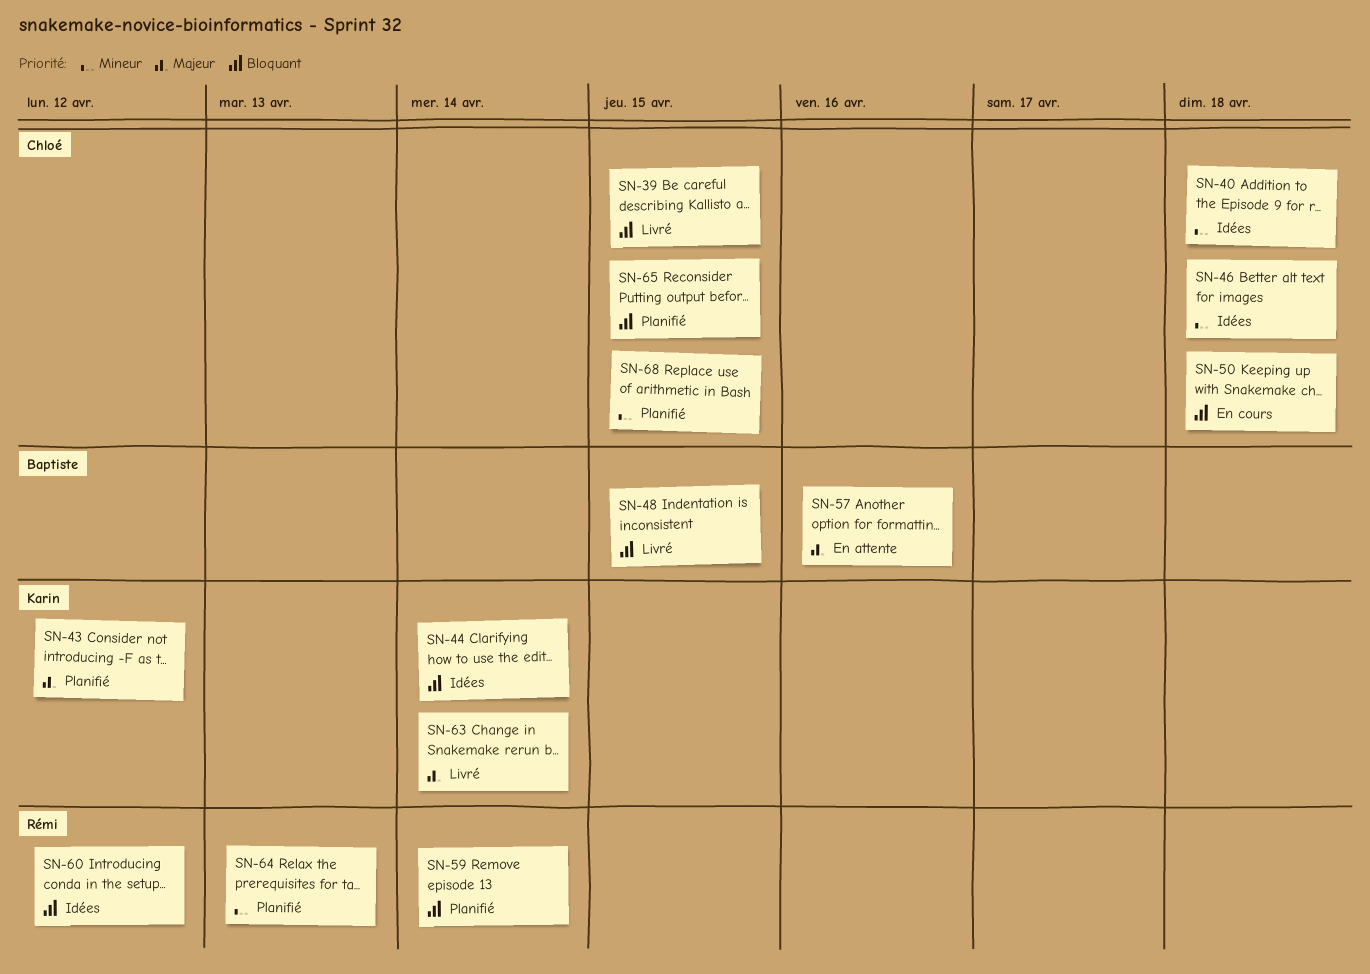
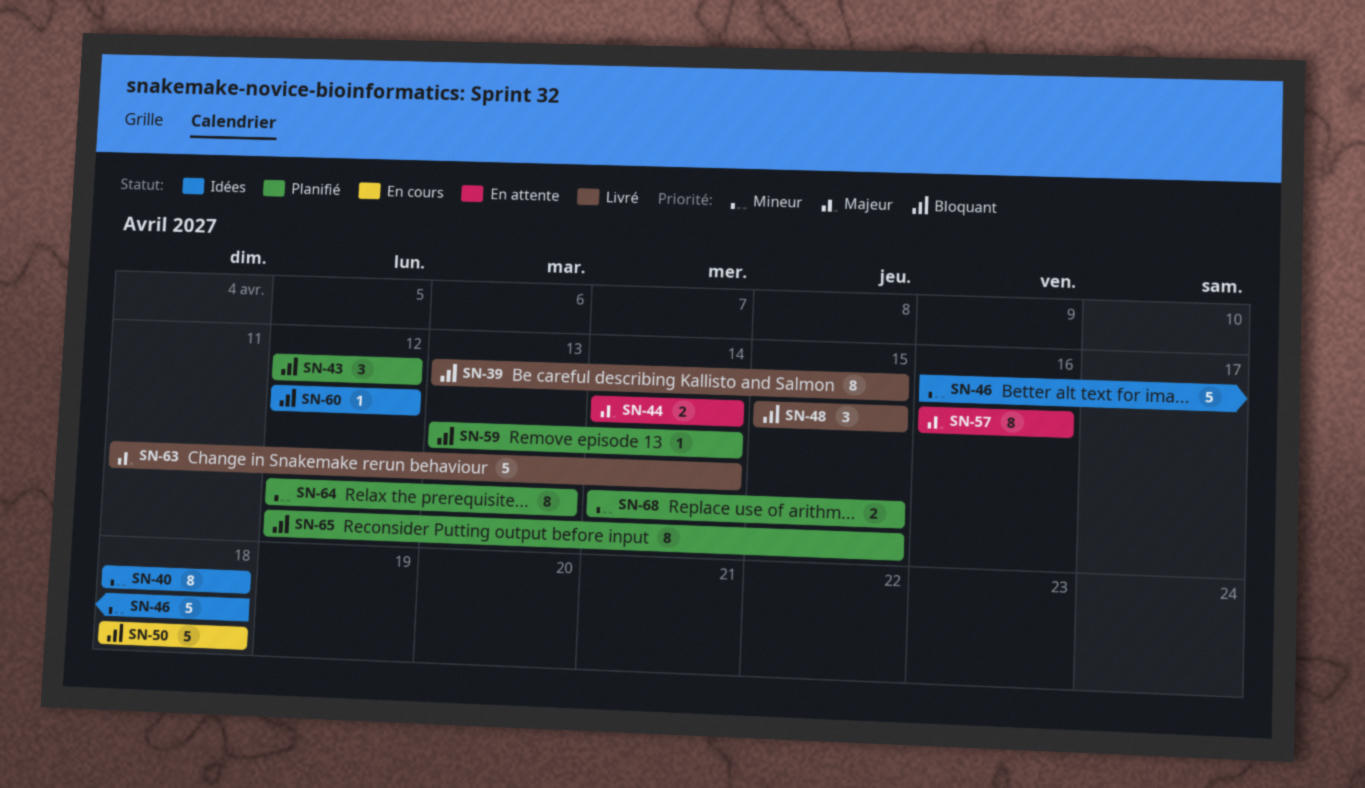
SN-43, priority: Majeur -> Bloquant
SN-44, status: Idées -> En attente
SN-44, priority: Bloquant -> Majeur

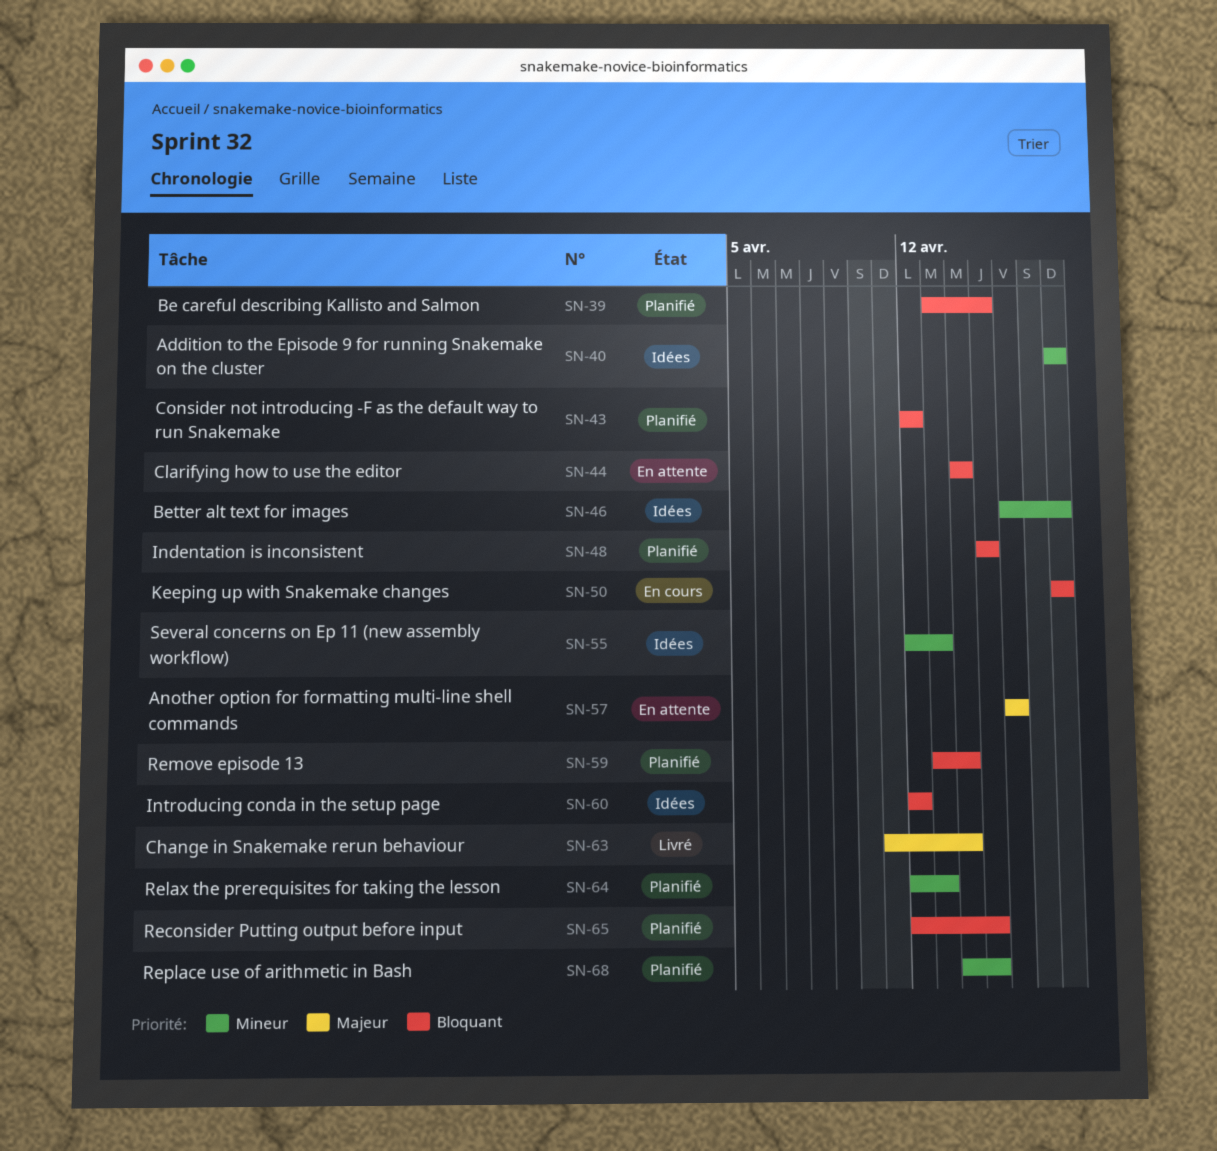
SN-39, status: Livré -> Planifié
SN-44, priority: Majeur -> Bloquant
SN-48, status: Livré -> Planifié
SN-55: none -> present

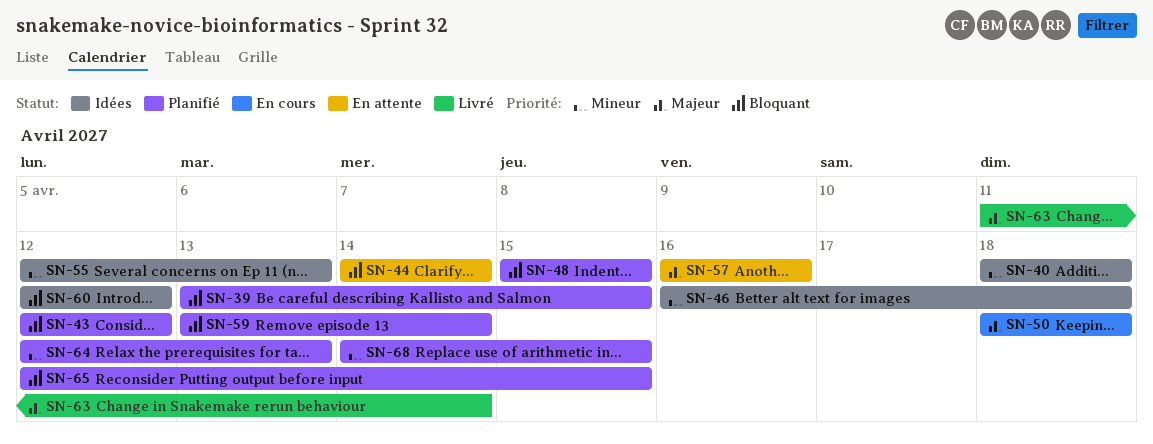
SN-50, priority: Bloquant -> Majeur

